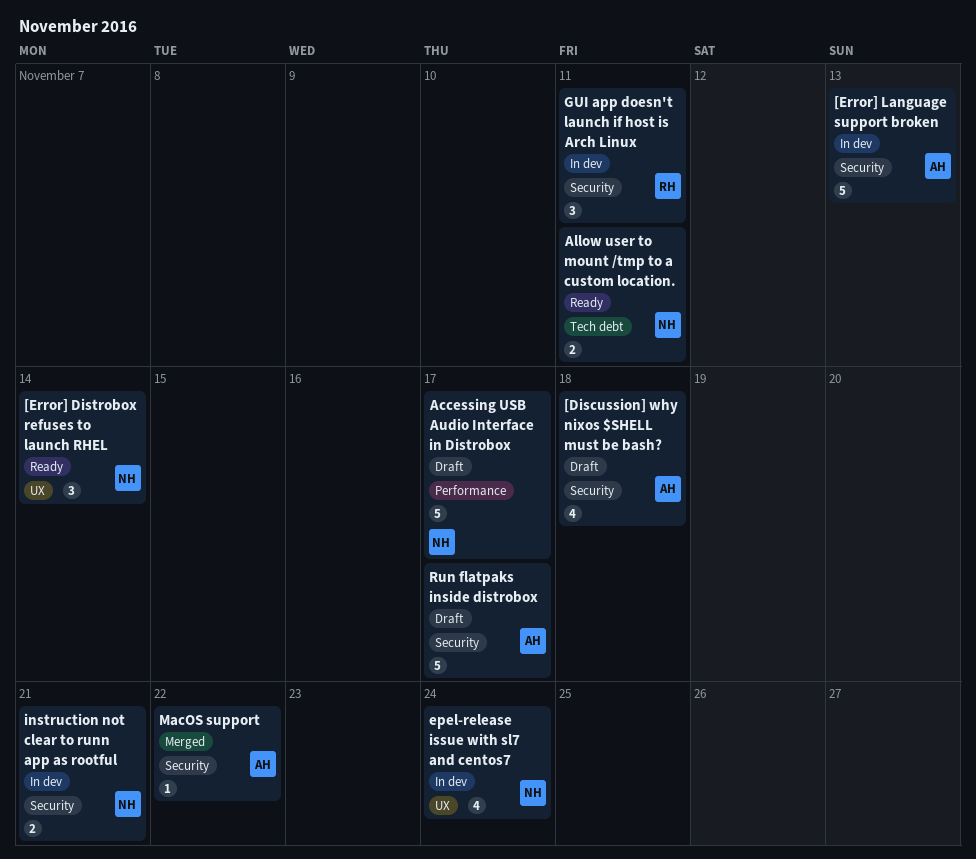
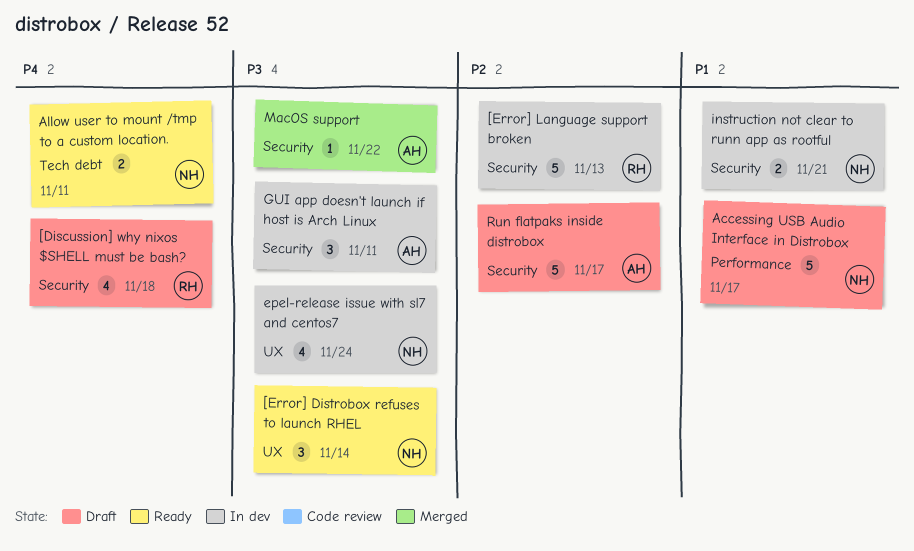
[Discussion] why nixos $SHELL must be bash?, owner: AH -> RH
[Error] Language support broken, owner: AH -> RH
GUI app doesn't launch if host is Arch Linux, owner: RH -> AH

